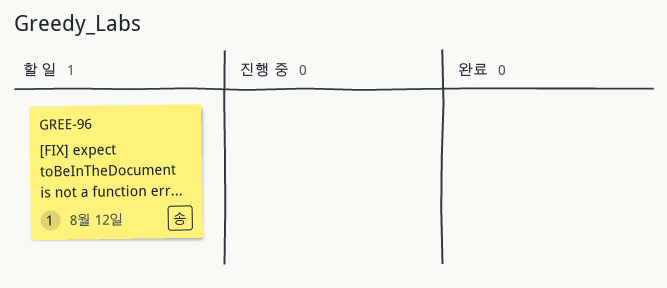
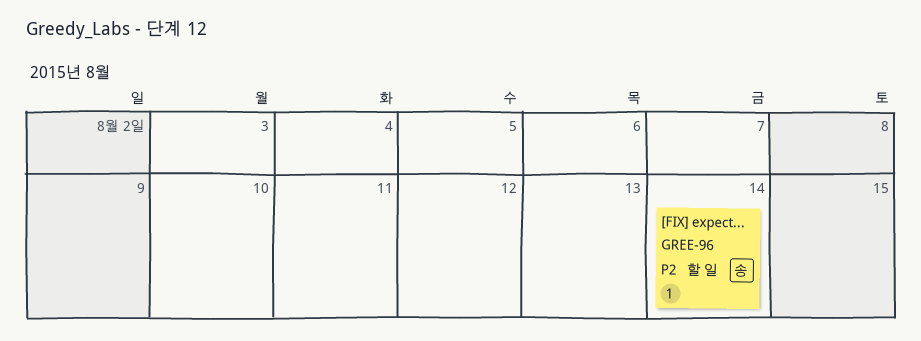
GREE-96, due: Aug 12 -> Aug 14

